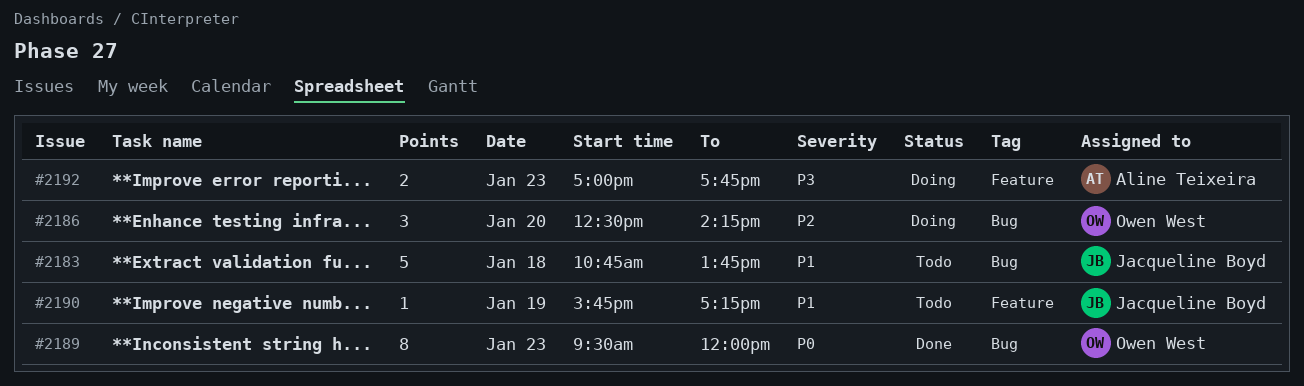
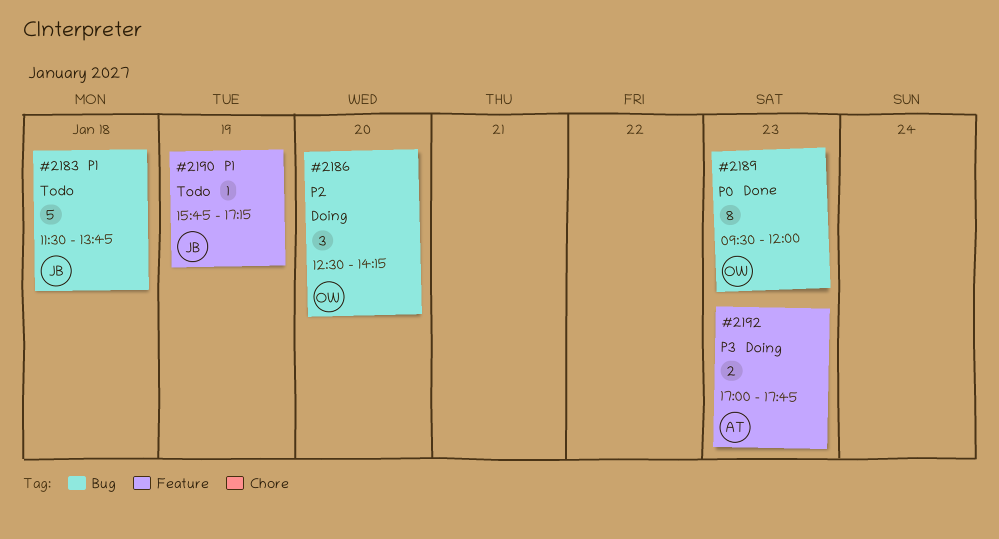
#2183, begins: 10:45 -> 11:30

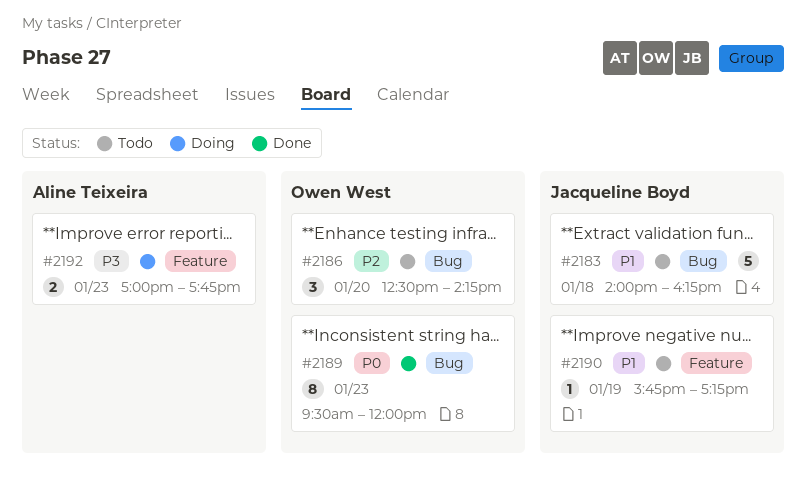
#2183, begins: 11:30 -> 14:00
#2183, ends: 13:45 -> 16:15
#2186, status: Doing -> Todo

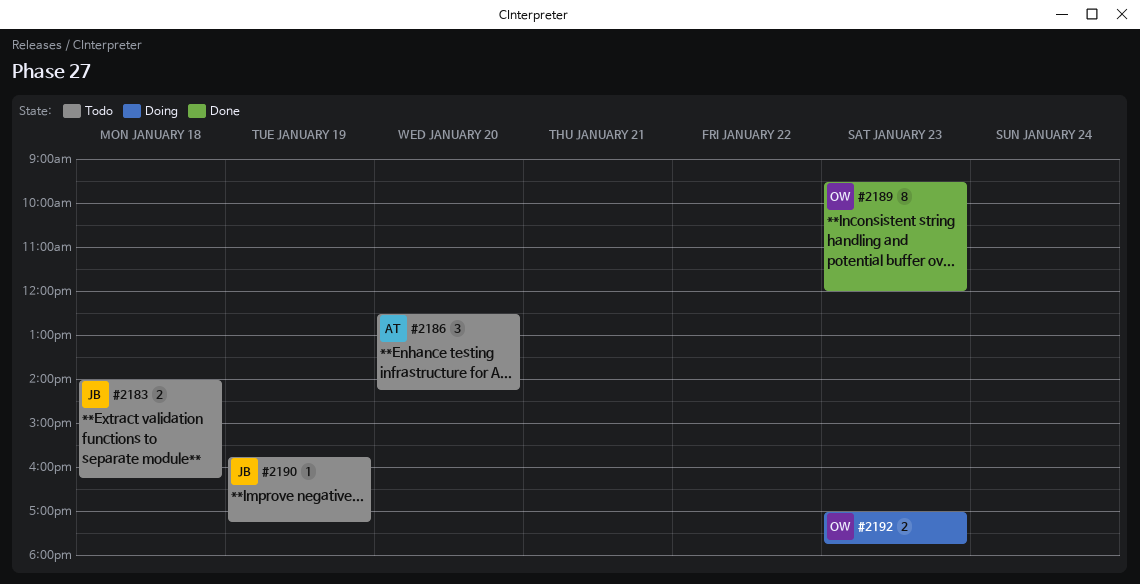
#2183, estimate: 5 -> 2
#2186, owner: Owen West -> Aline Teixeira
#2192, owner: Aline Teixeira -> Owen West

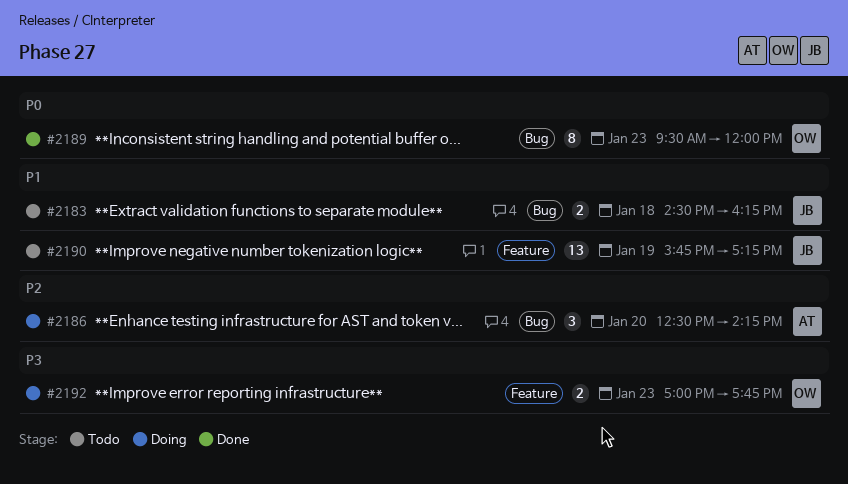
#2183, begins: 14:00 -> 14:30
#2186, status: Todo -> Doing
#2190, estimate: 1 -> 13

